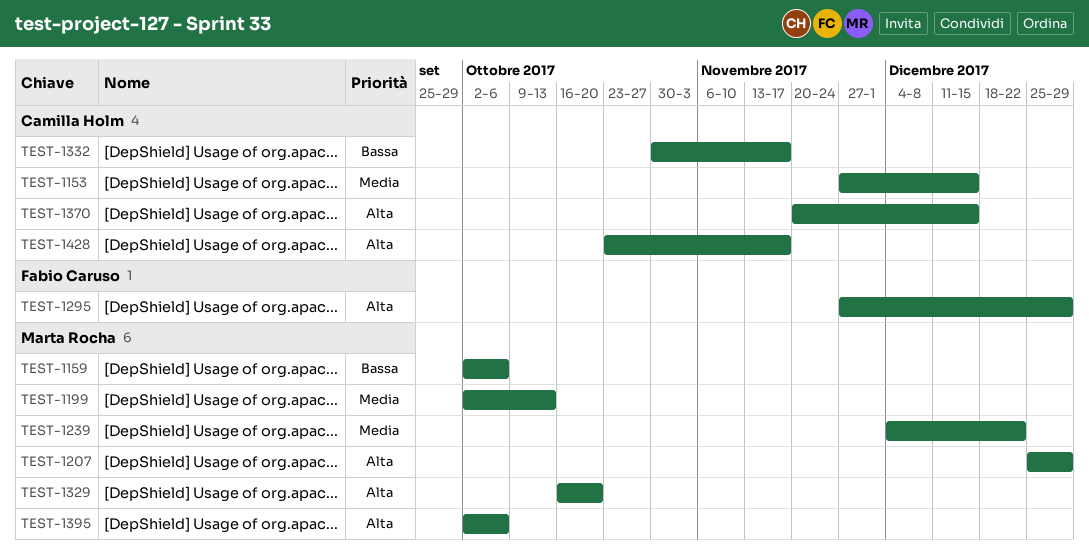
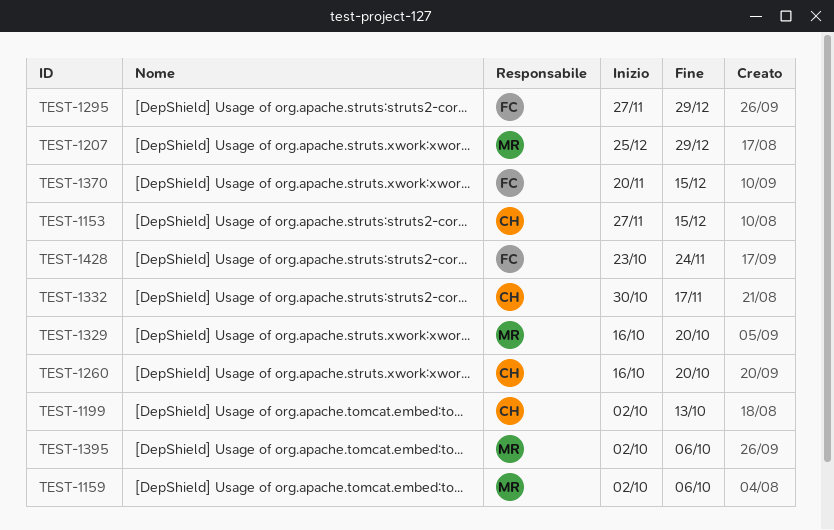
TEST-1199, owner: Marta Rocha -> Camilla Holm
TEST-1239: present -> none
TEST-1260: none -> present
TEST-1370, owner: Camilla Holm -> Fabio Caruso
TEST-1428, owner: Camilla Holm -> Fabio Caruso
TEST-1428, due: Nov 17 -> Nov 24

